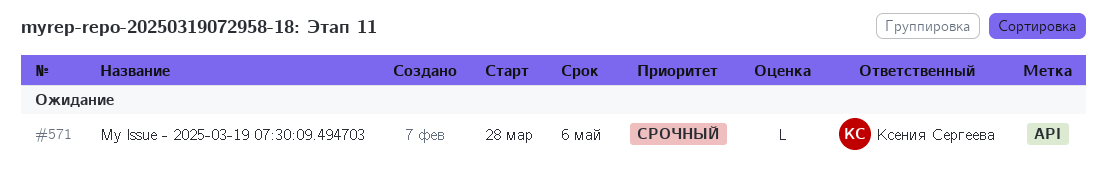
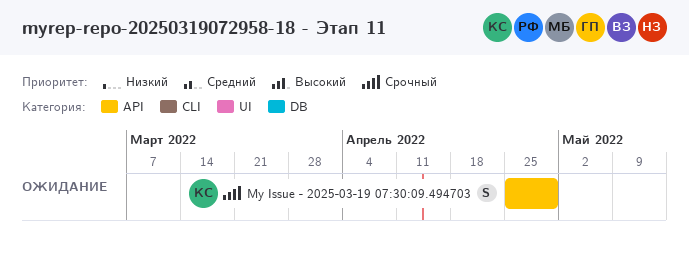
My Issue - 2025-03-19 07:30:09.494703, estimate: L -> S
My Issue - 2025-03-19 07:30:09.494703, start: Mar 28 -> Apr 25
My Issue - 2025-03-19 07:30:09.494703, due: May 6 -> Apr 29

